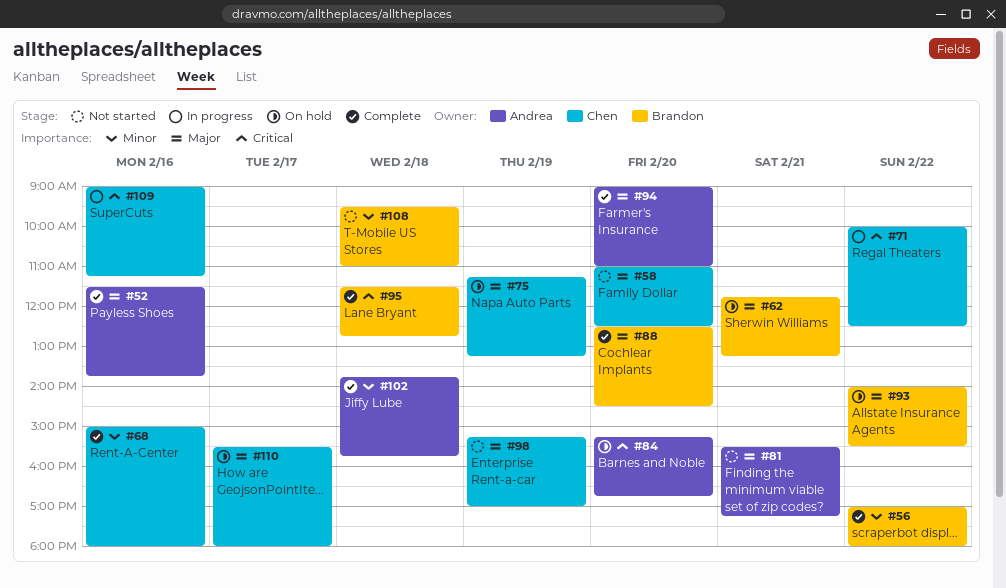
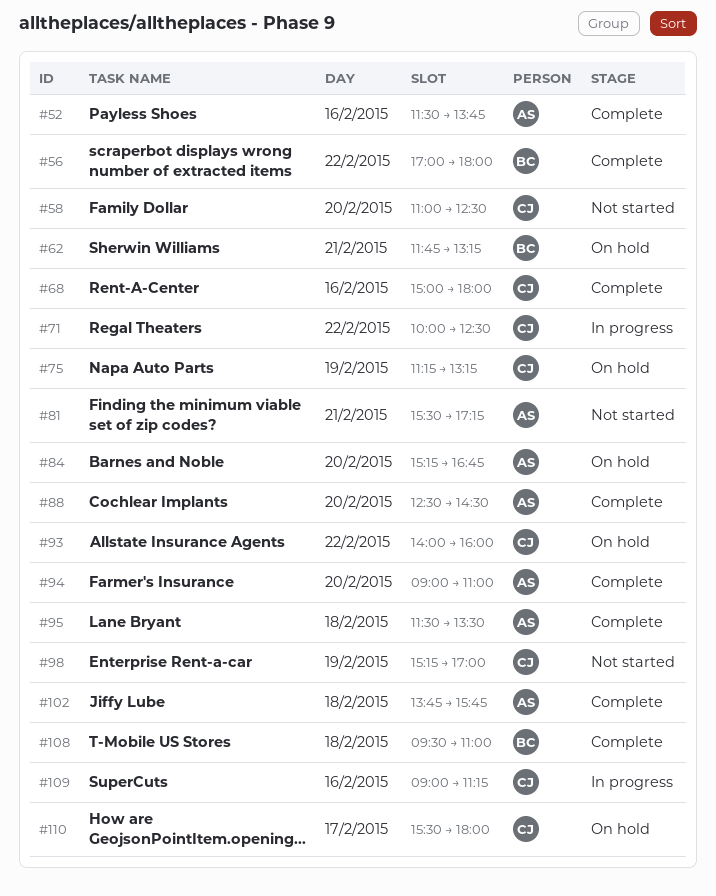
#88, owner: Brandon -> Andrea
#93, owner: Brandon -> Chen
#93, ends: 15:30 -> 16:00
#95, owner: Brandon -> Andrea
#95, ends: 12:45 -> 13:30
#108, status: Not started -> Complete

